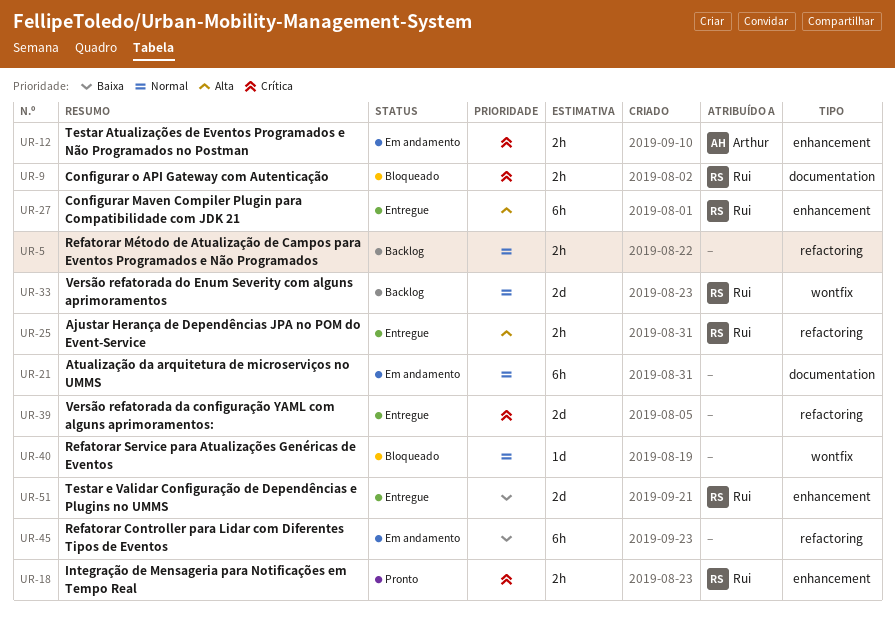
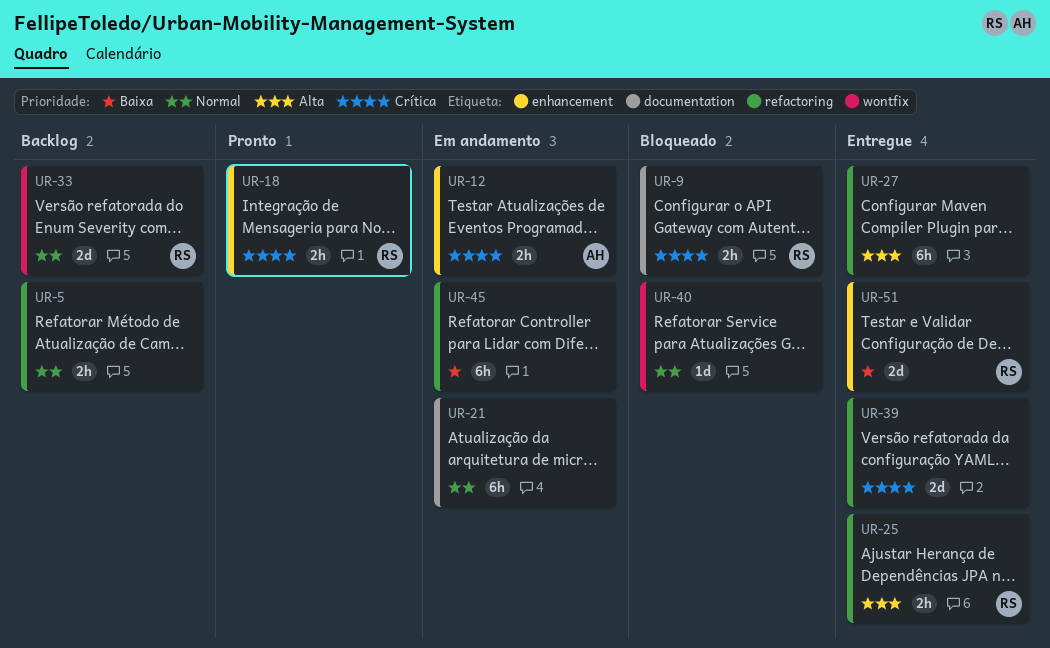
UR-27, owner: Rui -> none
UR-27, label: enhancement -> refactoring

